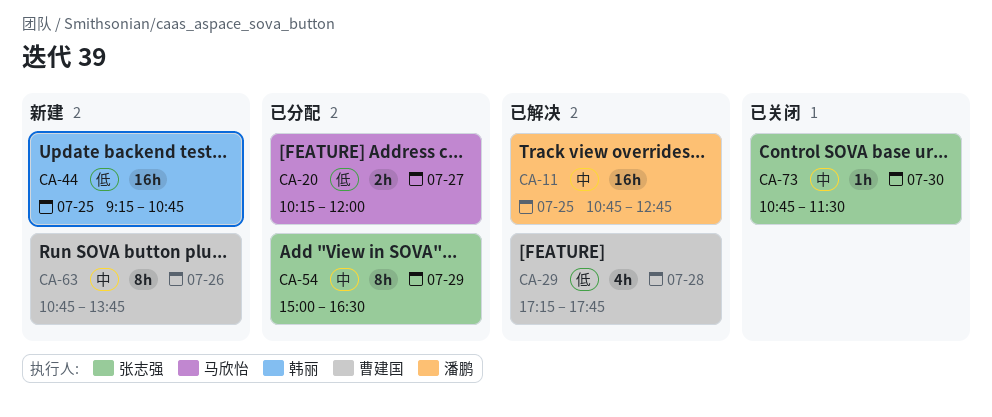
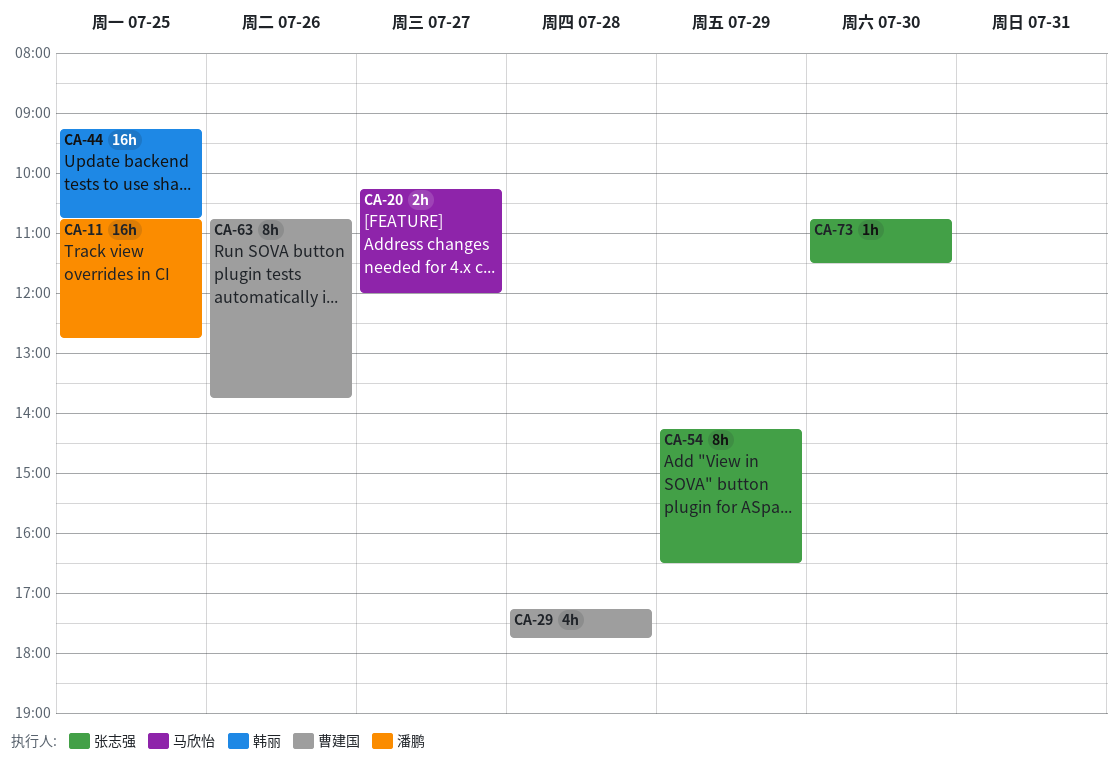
CA-54, begins: 15:00 -> 14:15

